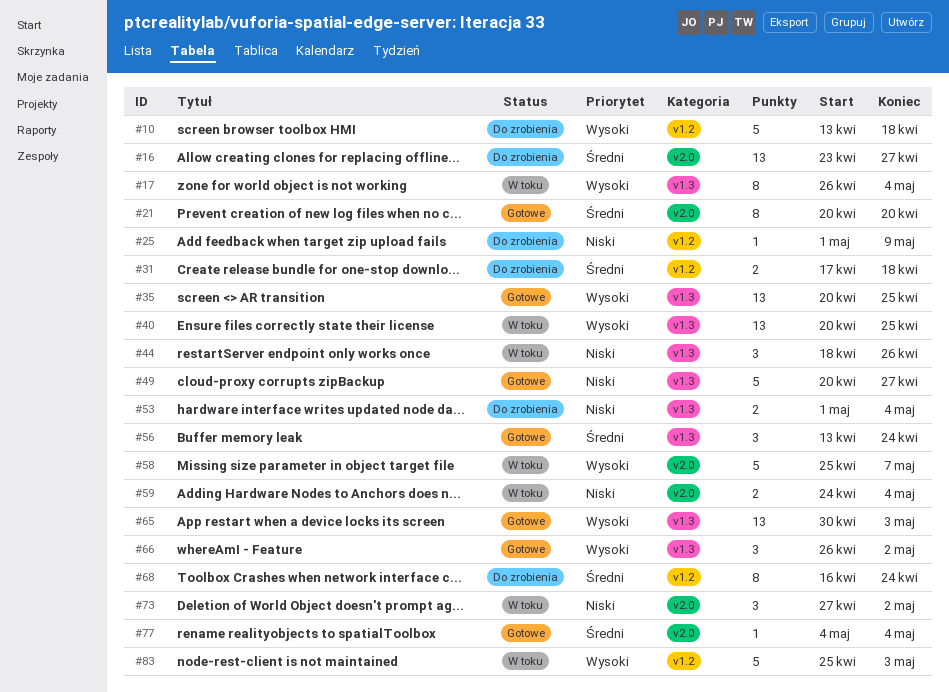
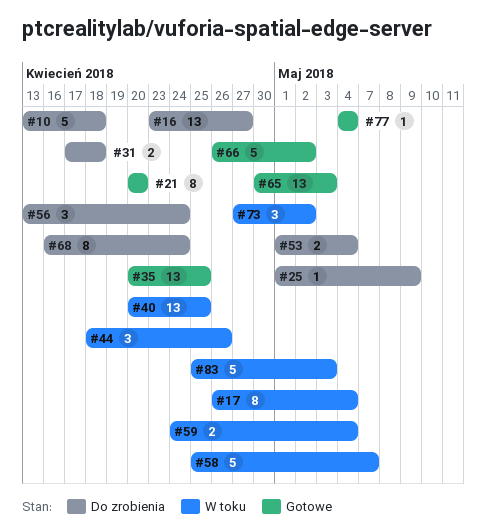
#49: present -> none
#56, status: Gotowe -> Do zrobienia
#66, estimate: 3 -> 5

